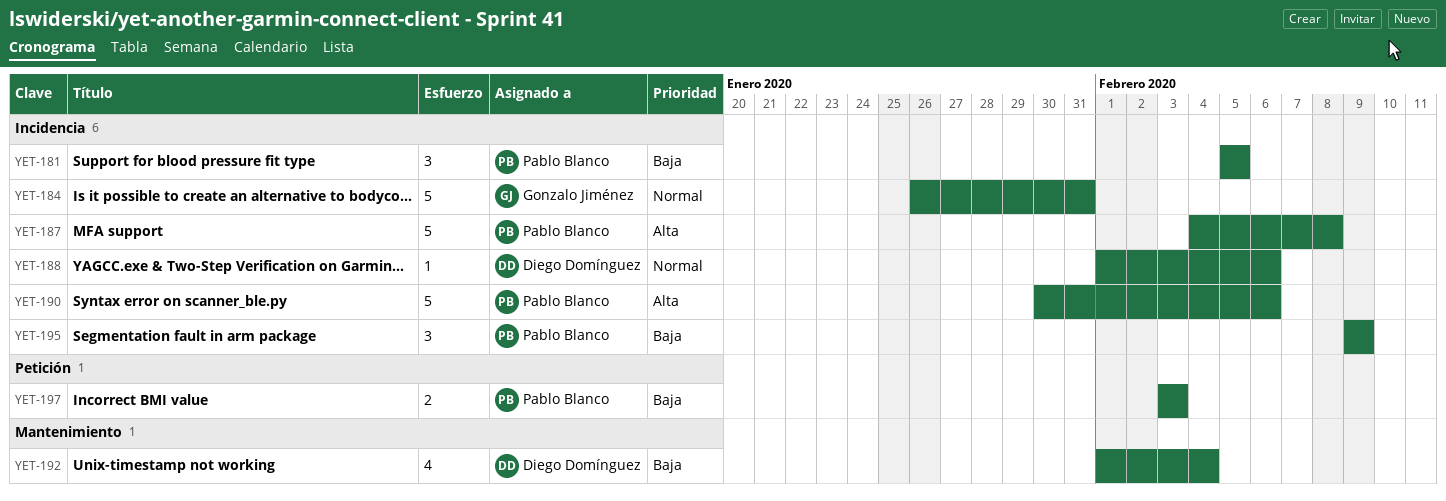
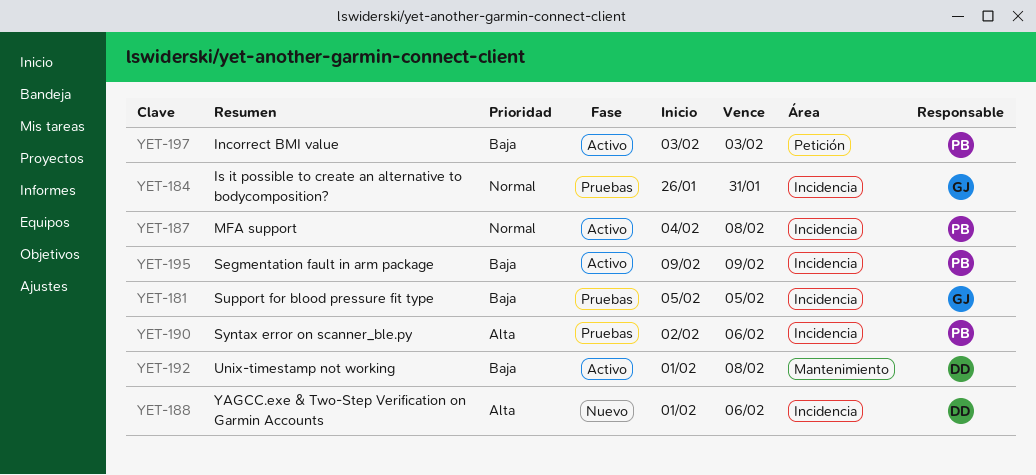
YET-181, owner: Pablo Blanco -> Gonzalo Jiménez
YET-187, priority: Alta -> Normal
YET-188, priority: Normal -> Alta
YET-190, start: Jan 30 -> Feb 2
YET-192, due: Feb 4 -> Feb 8

